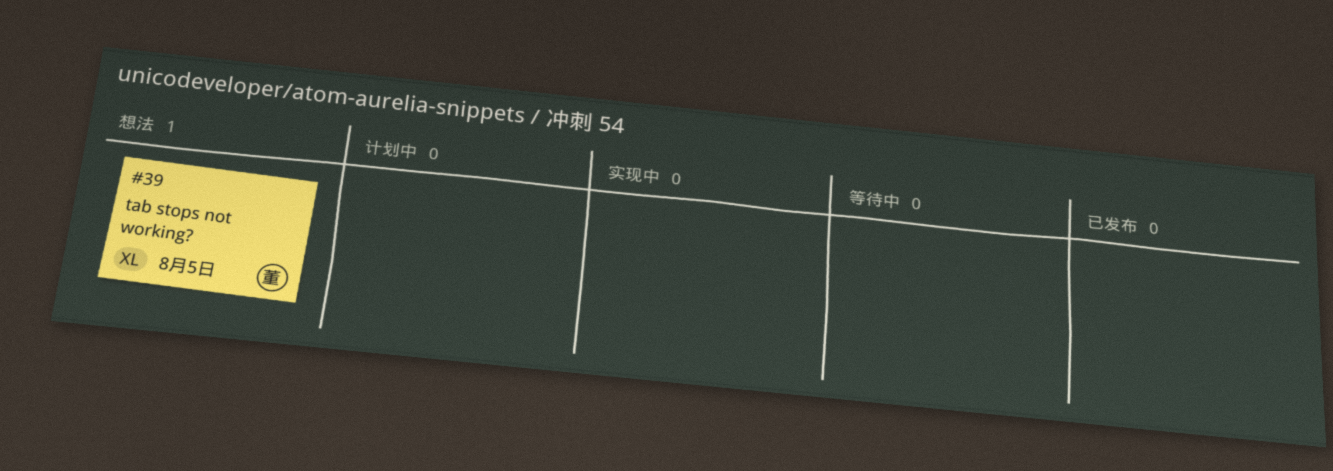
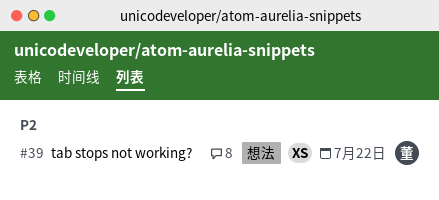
#39, estimate: XL -> XS
#39, due: Aug 5 -> Jul 22

